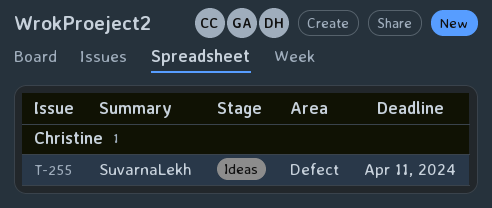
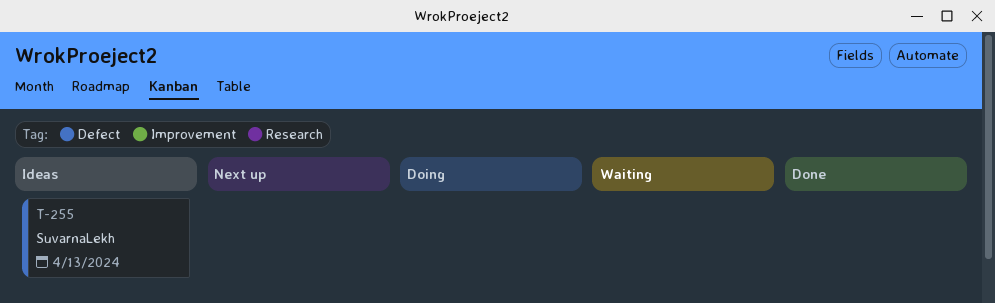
T-255, due: Apr 11 -> Apr 13

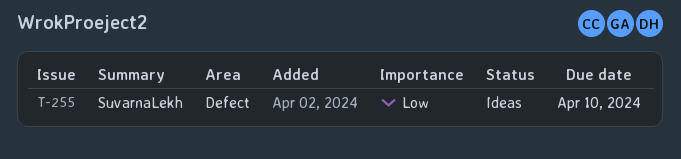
T-255, due: Apr 13 -> Apr 10

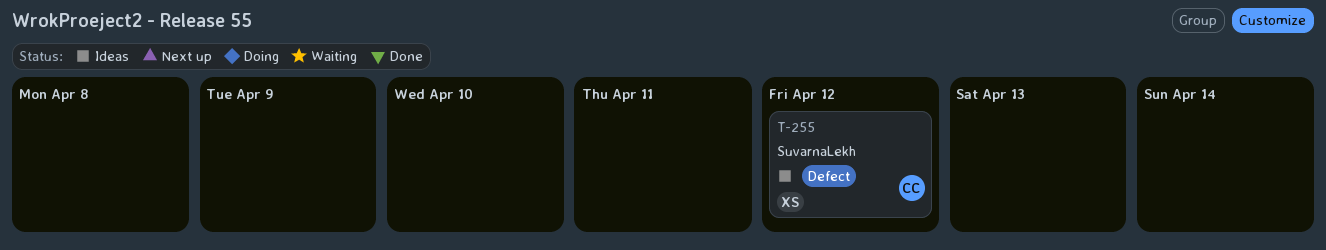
T-255, due: Apr 10 -> Apr 12

